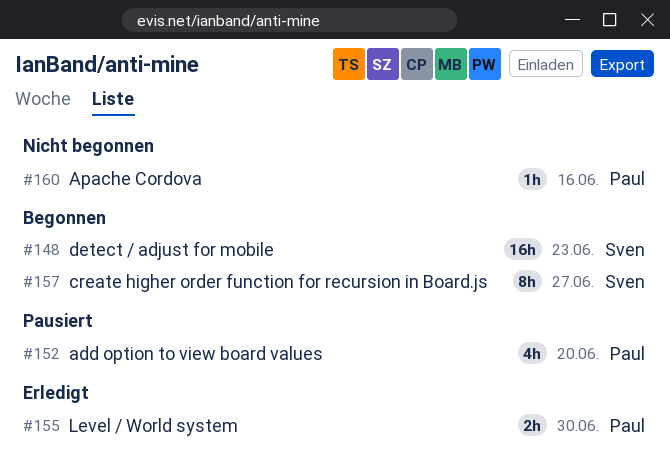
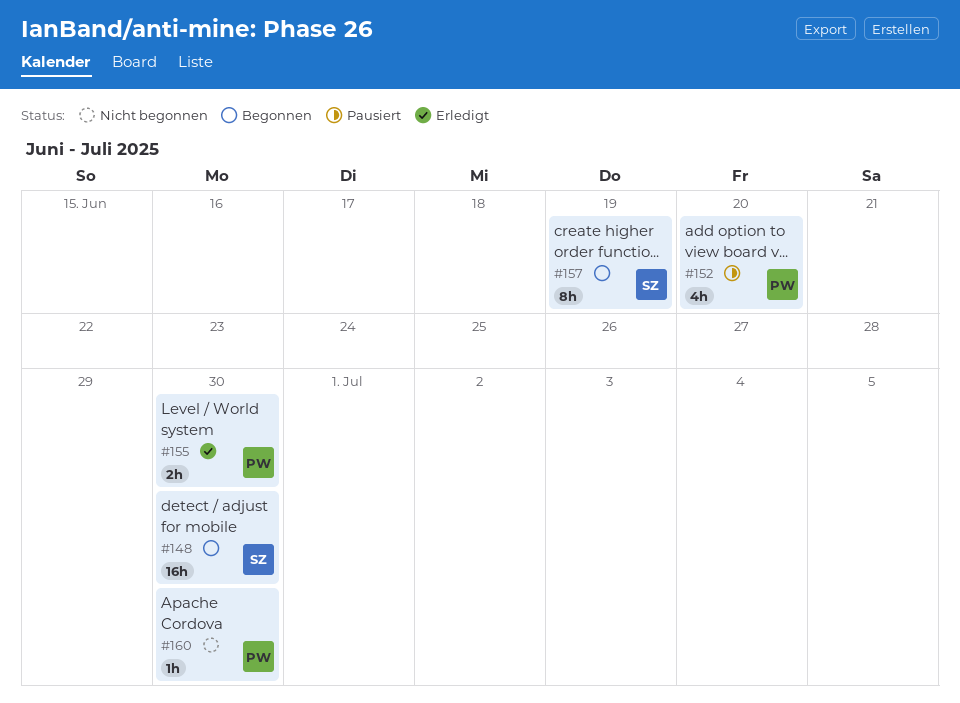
#148, due: Jun 23 -> Jun 30
#157, due: Jun 27 -> Jun 19
#160, due: Jun 16 -> Jun 30

